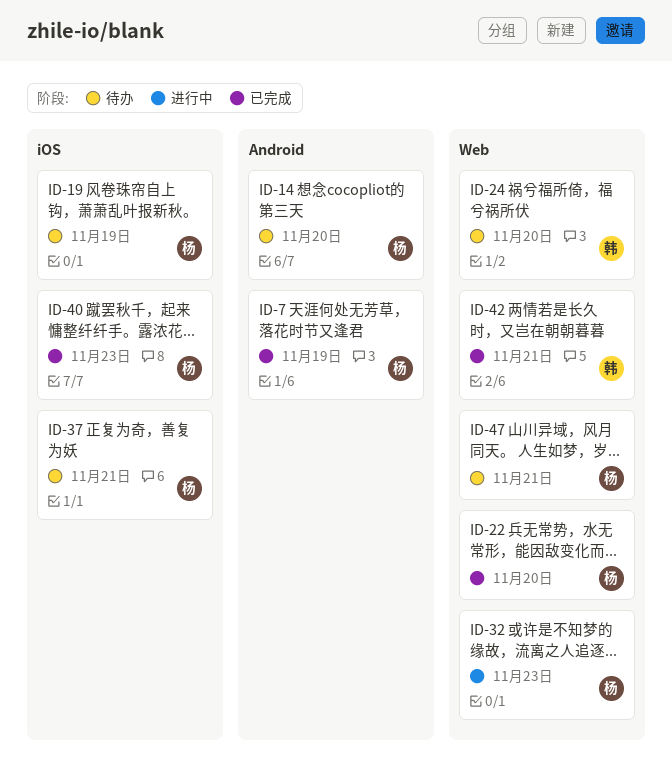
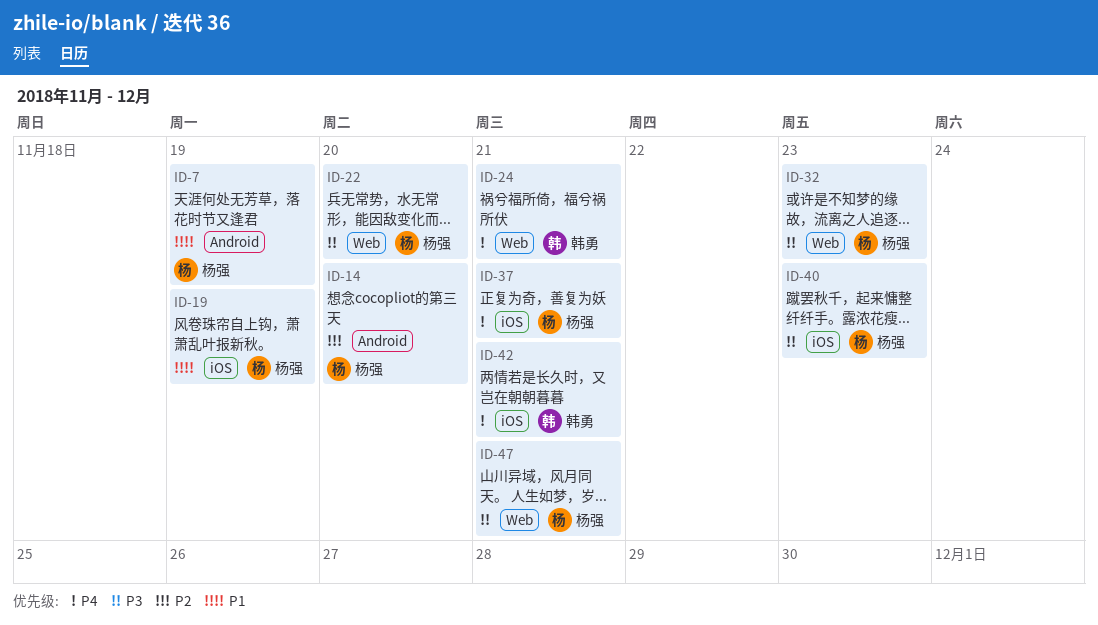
ID-24, due: Nov 20 -> Nov 21
ID-42, label: Web -> iOS

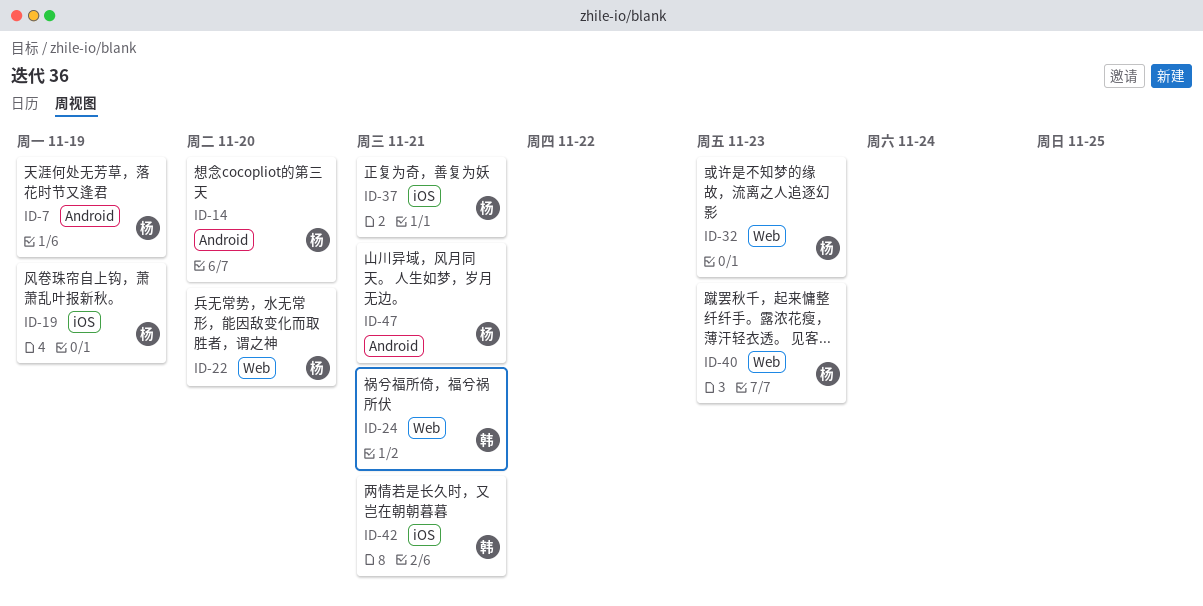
ID-40, label: iOS -> Web
ID-47, label: Web -> Android

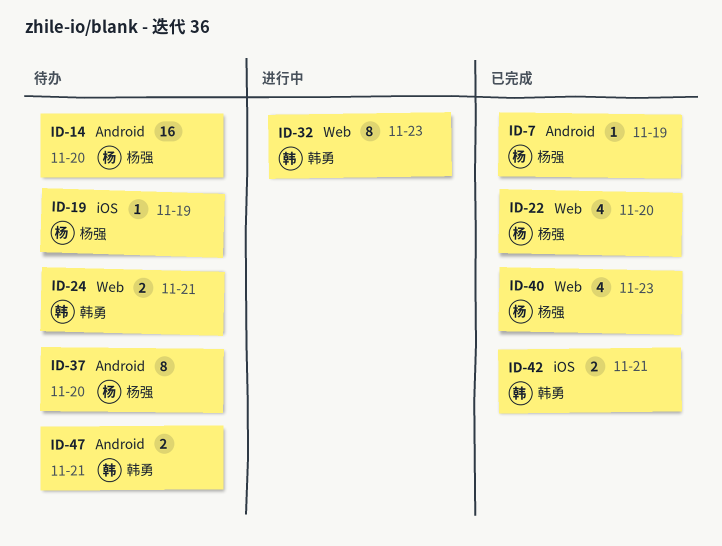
ID-32, owner: 杨强 -> 韩勇
ID-37, label: iOS -> Android
ID-37, due: Nov 21 -> Nov 20
ID-47, owner: 杨强 -> 韩勇

